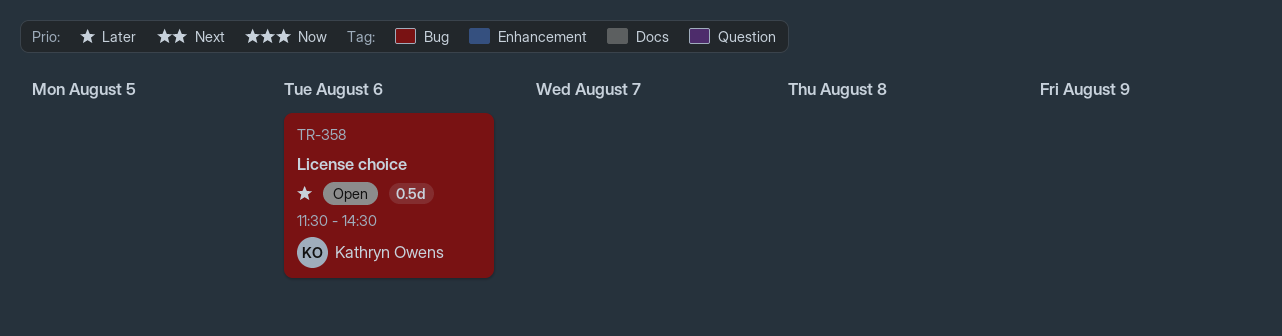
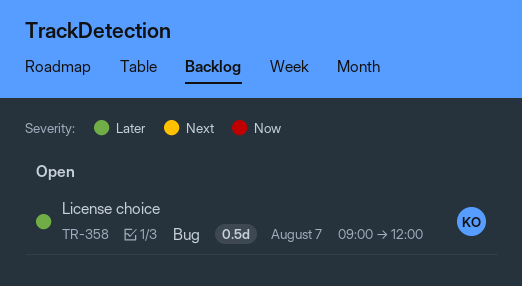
TR-358, day: Aug 6 -> Aug 7
TR-358, begins: 11:30 -> 09:00
TR-358, ends: 14:30 -> 12:00

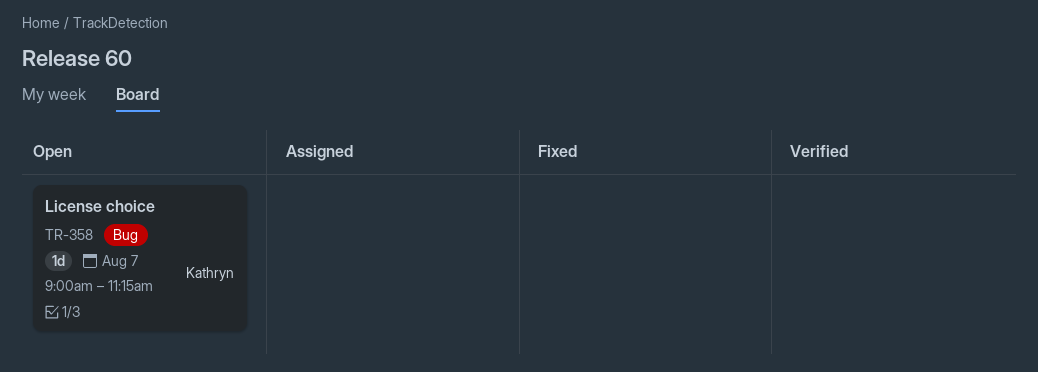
TR-358, estimate: 0.5d -> 1d
TR-358, ends: 12:00 -> 11:15

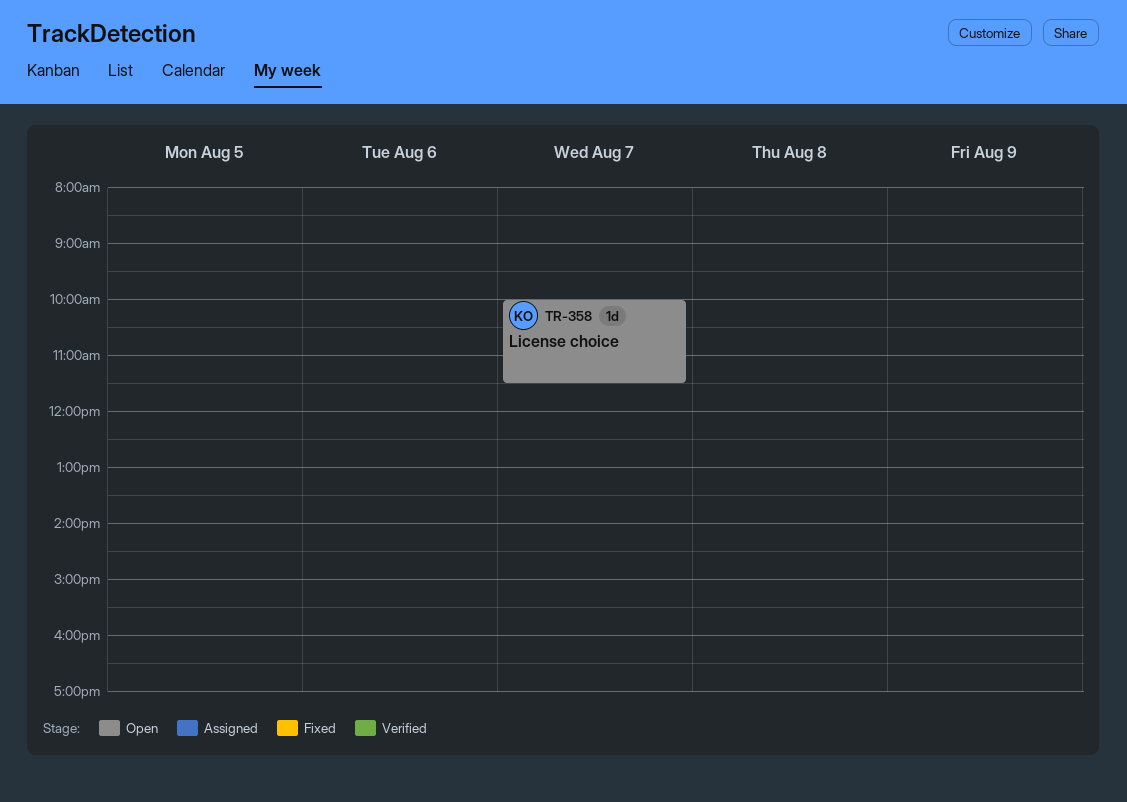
TR-358, begins: 09:00 -> 10:00
TR-358, ends: 11:15 -> 11:30

